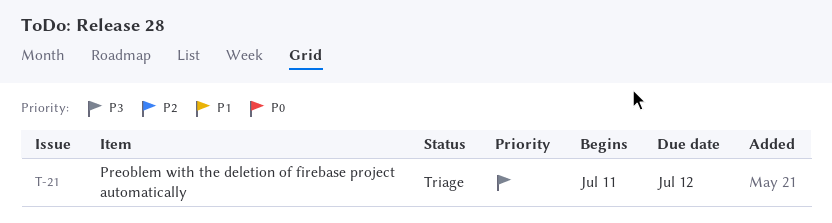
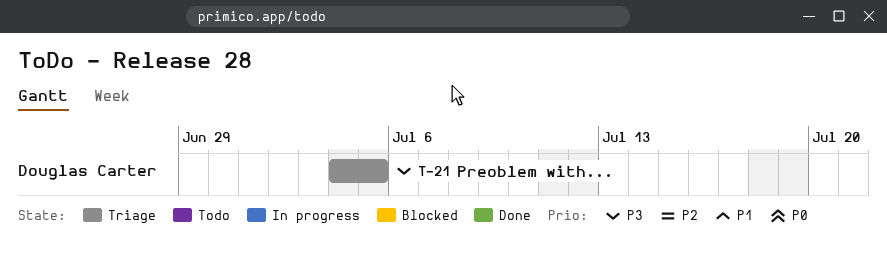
T-21, start: Jul 11 -> Jul 4
T-21, due: Jul 12 -> Jul 5

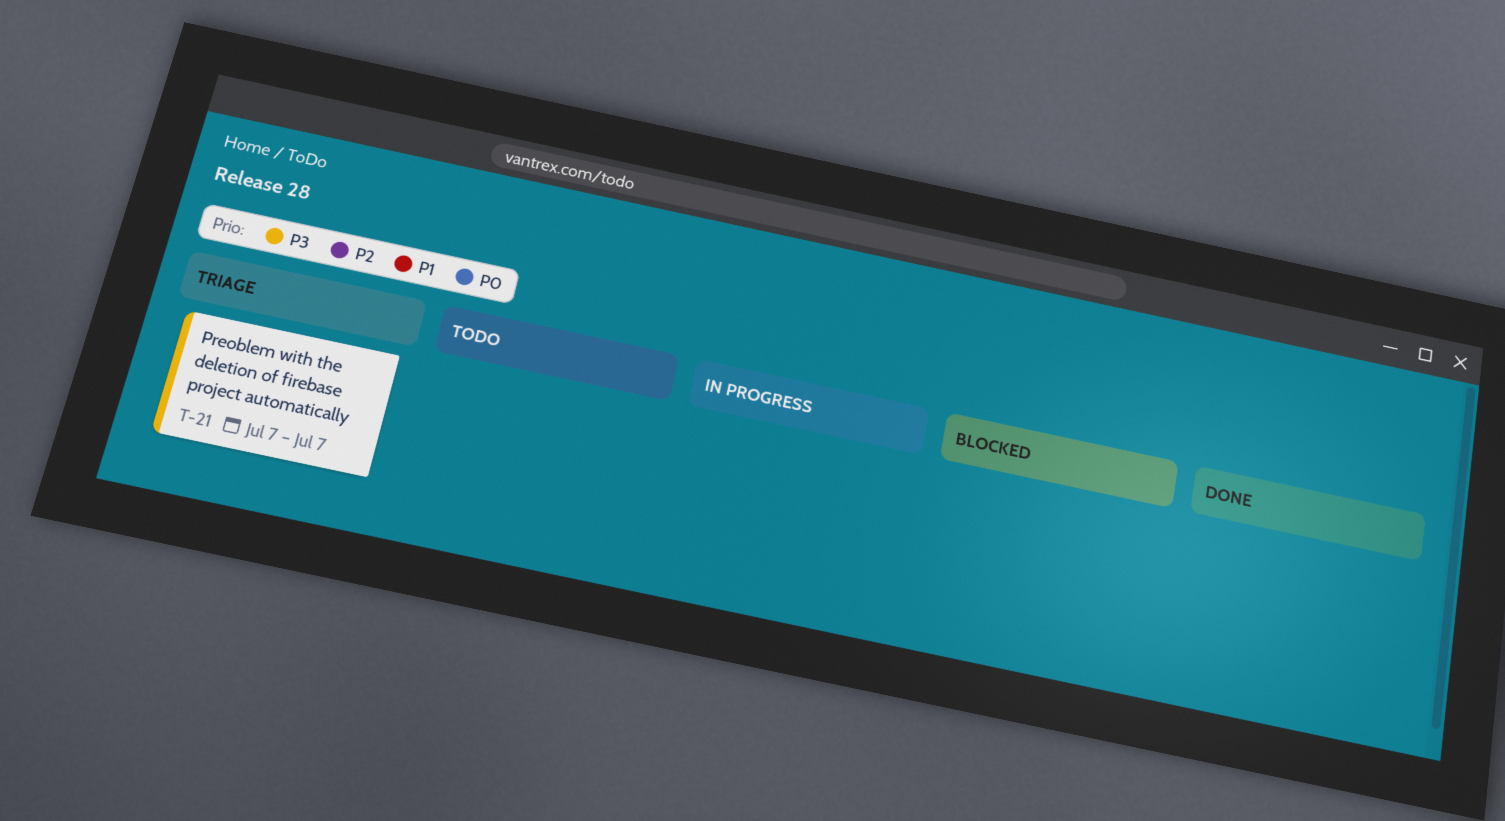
T-21, start: Jul 4 -> Jul 7
T-21, due: Jul 5 -> Jul 7

